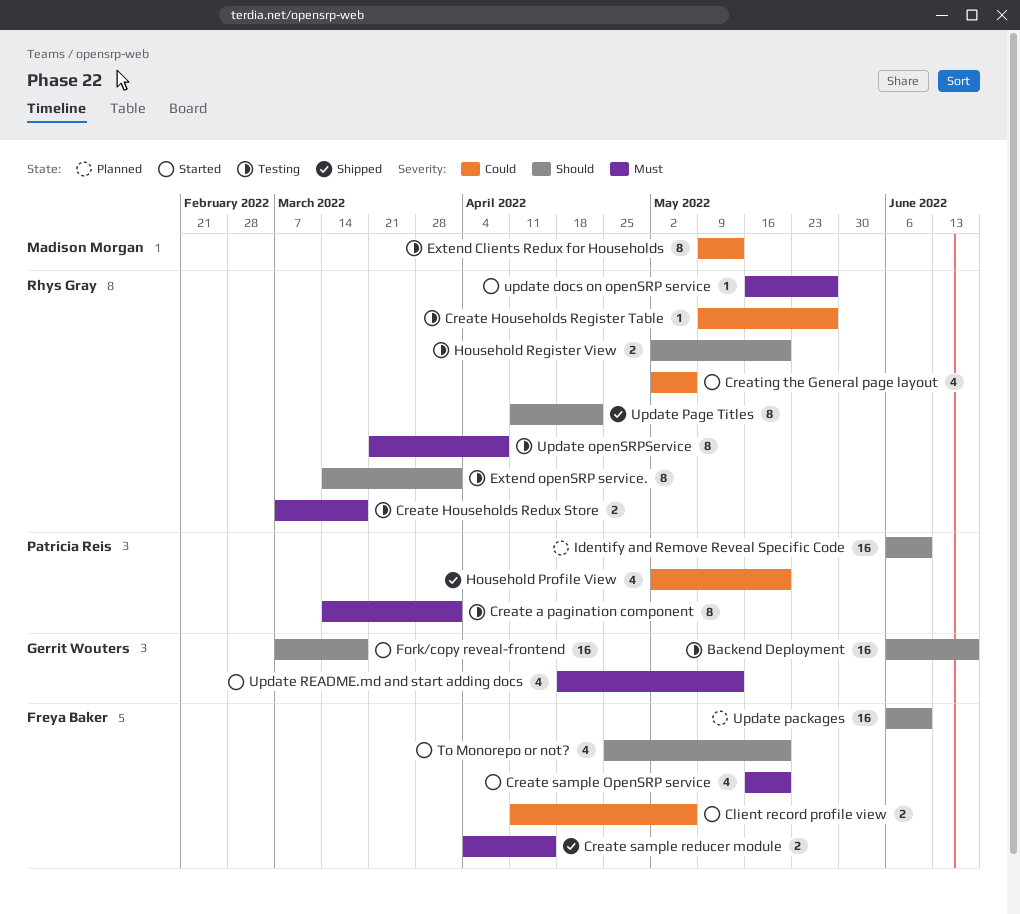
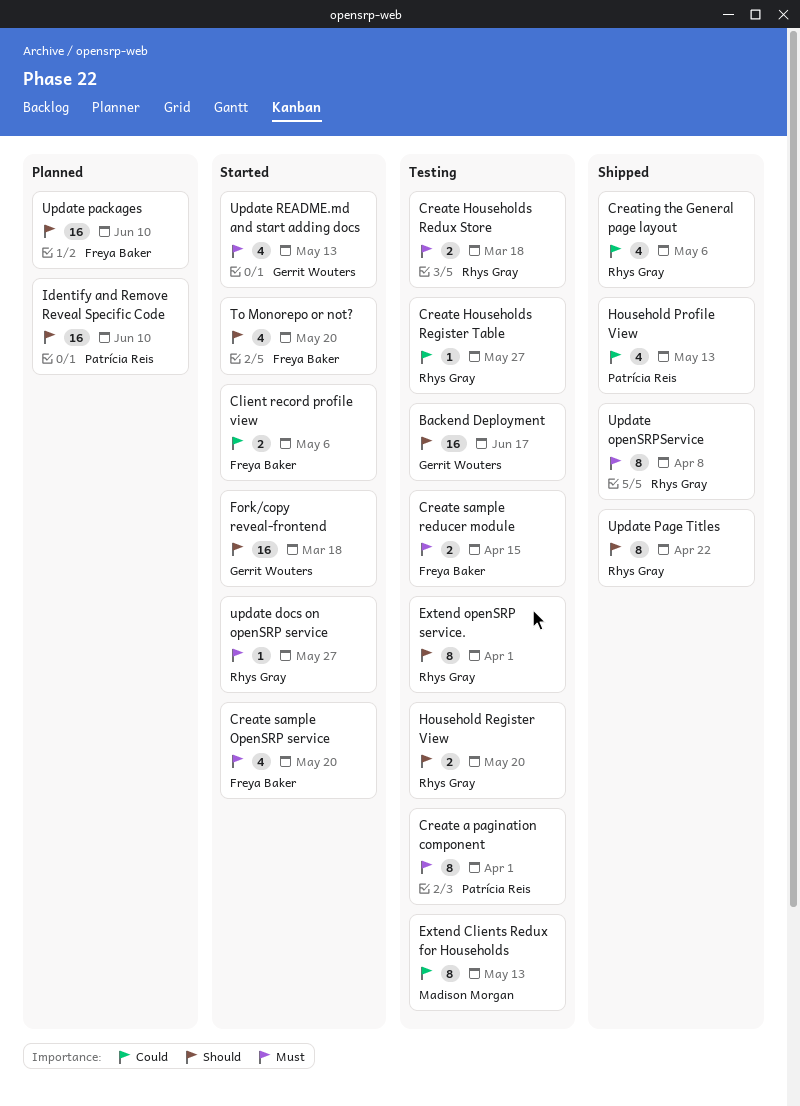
Create sample reducer module, status: Shipped -> Testing
Creating the General page layout, status: Started -> Shipped
Household Profile View, due: May 20 -> May 13
Update openSRPService, status: Testing -> Shipped

